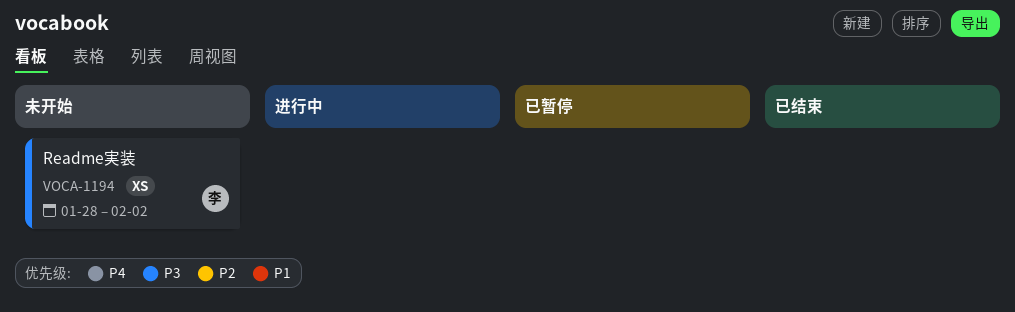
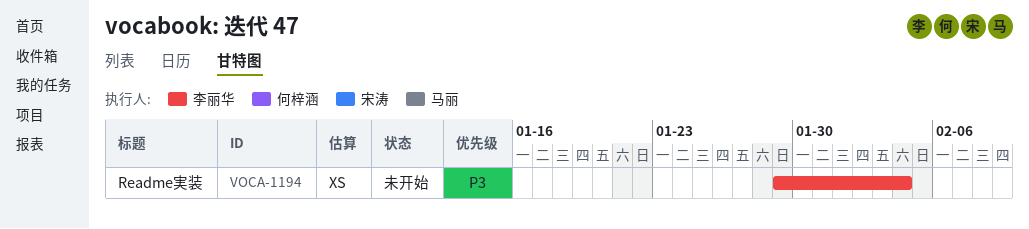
VOCA-1194, start: Jan 28 -> Jan 29
VOCA-1194, due: Feb 2 -> Feb 4

